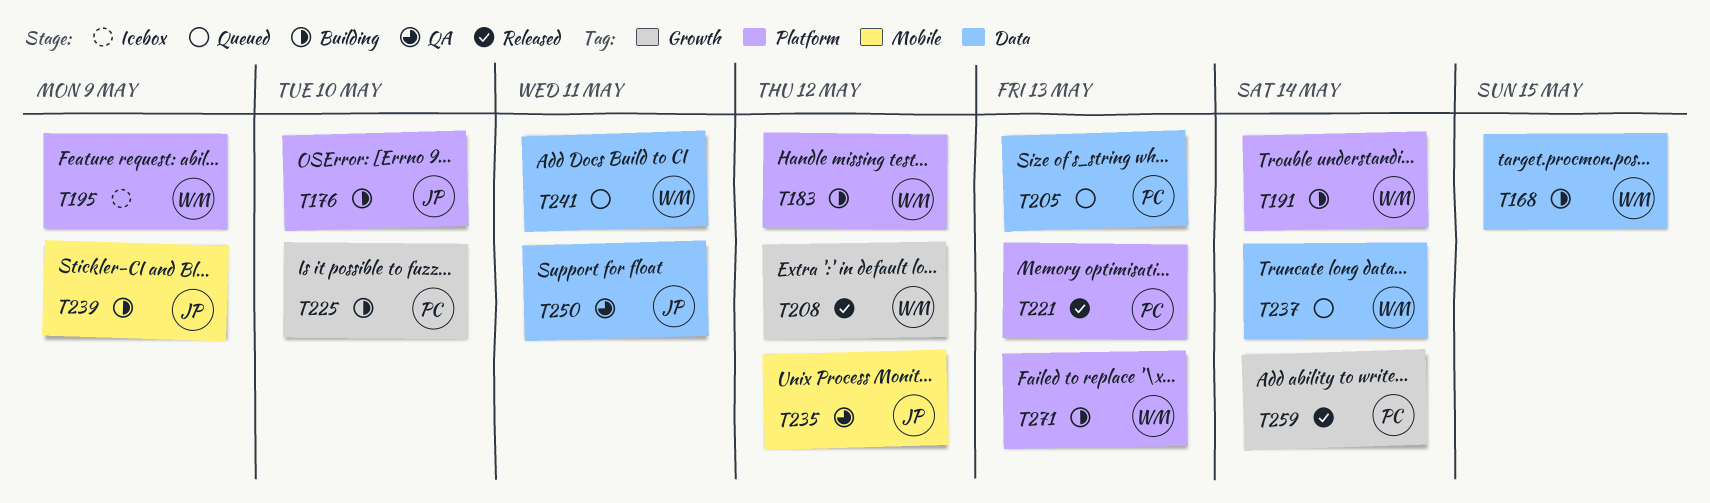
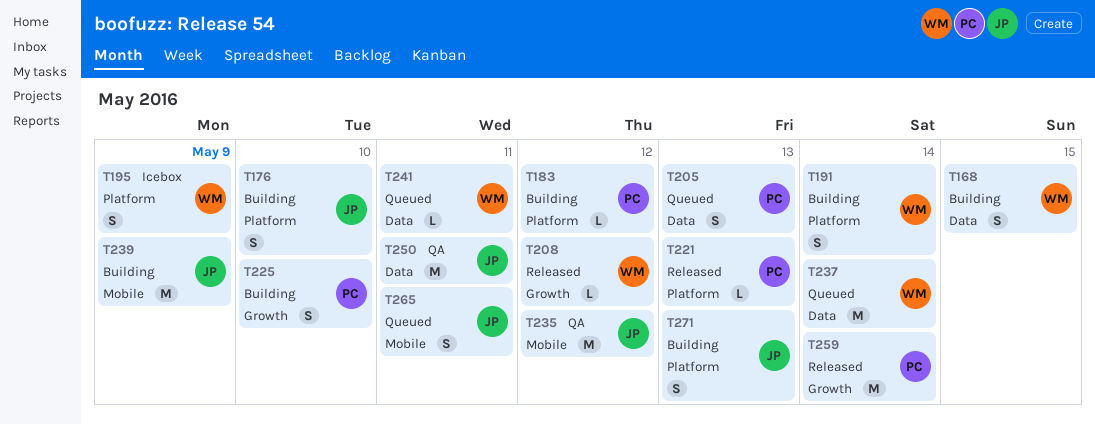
T183, owner: WM -> PC
T265: none -> present
T271, owner: WM -> JP

